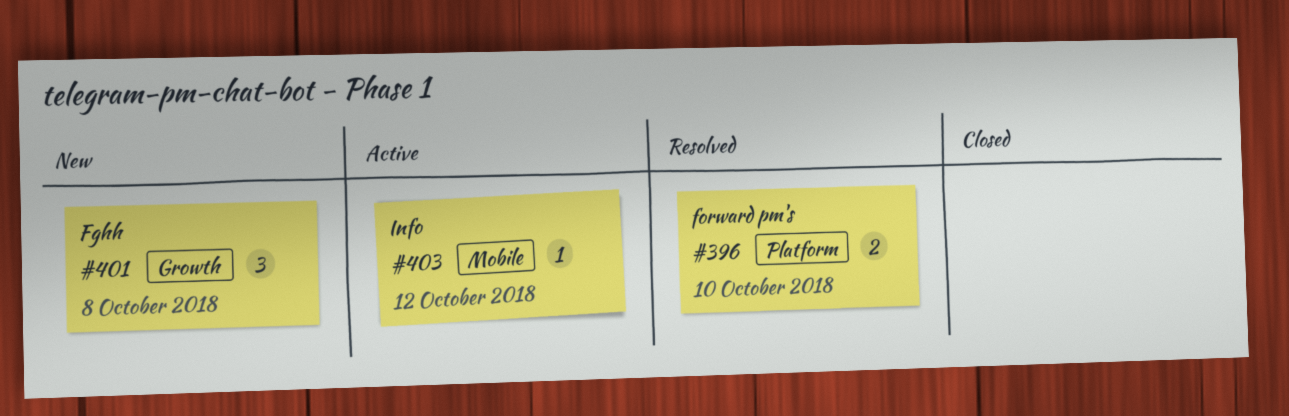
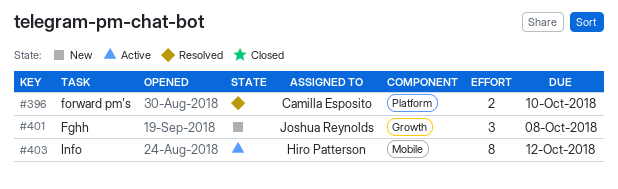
#403, estimate: 1 -> 8

